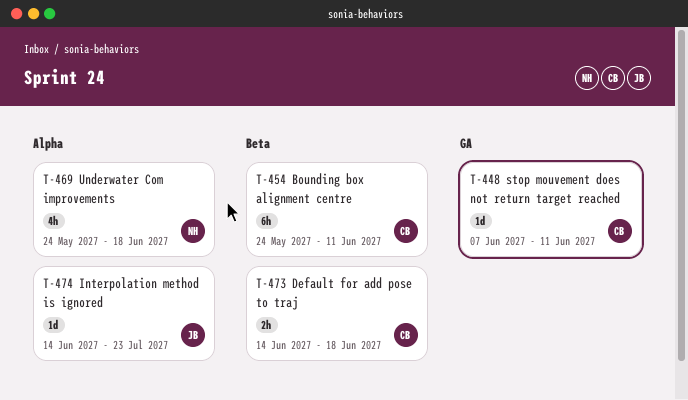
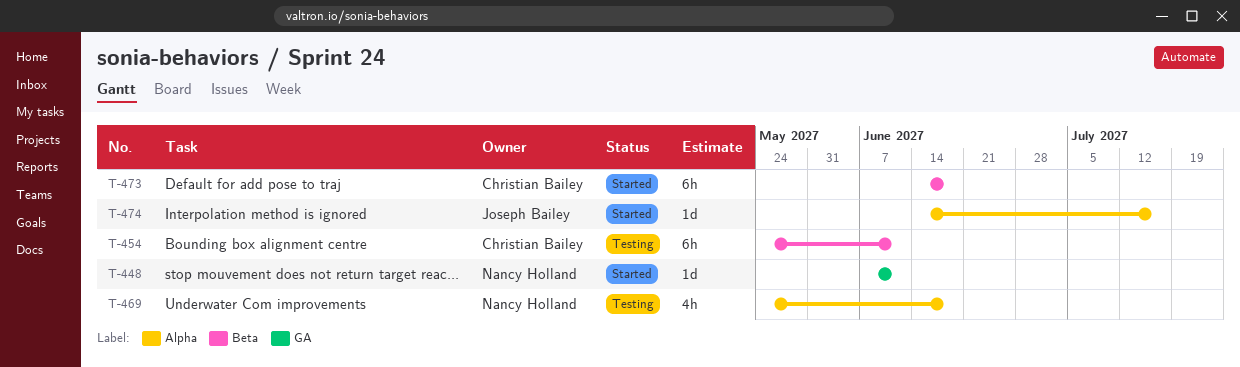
T-448, owner: Christian Bailey -> Nancy Holland
T-473, estimate: 2h -> 6h
T-474, due: Jul 23 -> Jul 16

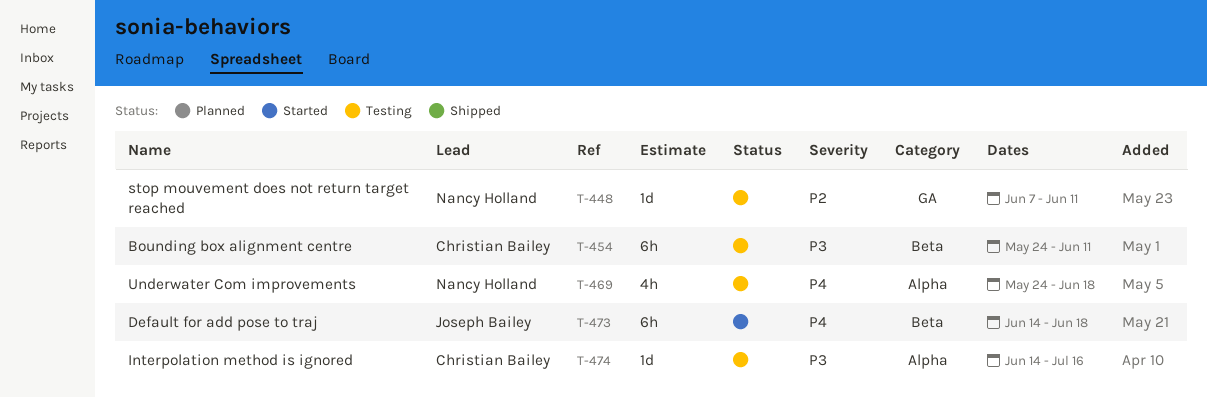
T-448, status: Started -> Testing
T-473, owner: Christian Bailey -> Joseph Bailey
T-474, status: Started -> Testing
T-474, owner: Joseph Bailey -> Christian Bailey

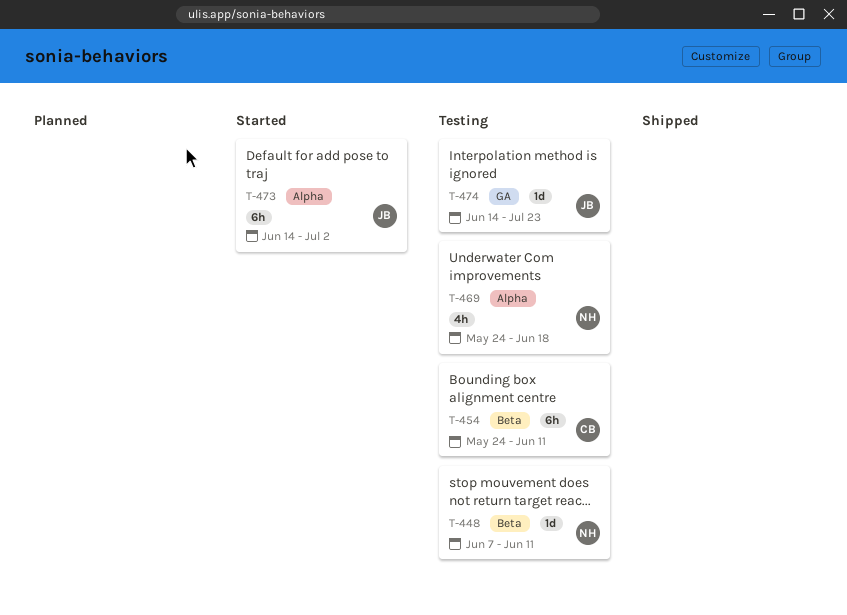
T-448, label: GA -> Beta
T-473, label: Beta -> Alpha
T-473, due: Jun 18 -> Jul 2
T-474, owner: Christian Bailey -> Joseph Bailey
T-474, label: Alpha -> GA
T-474, due: Jul 16 -> Jul 23

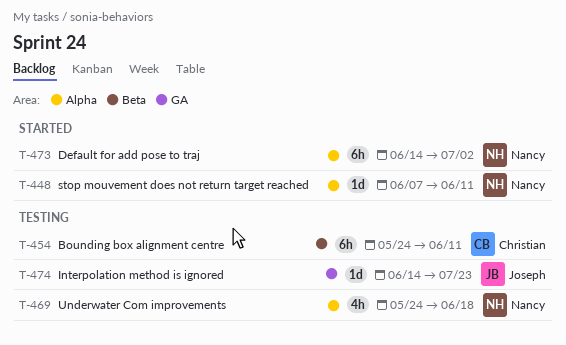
T-448, status: Testing -> Started
T-448, label: Beta -> Alpha
T-473, owner: Joseph -> Nancy

